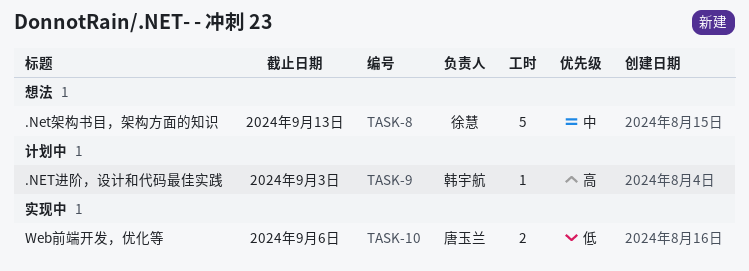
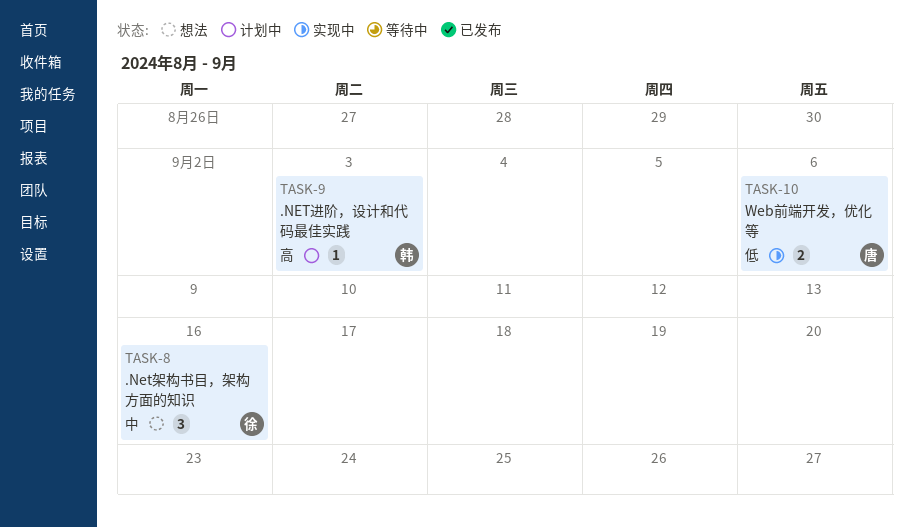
TASK-8, estimate: 5 -> 3
TASK-8, due: Sep 13 -> Sep 16

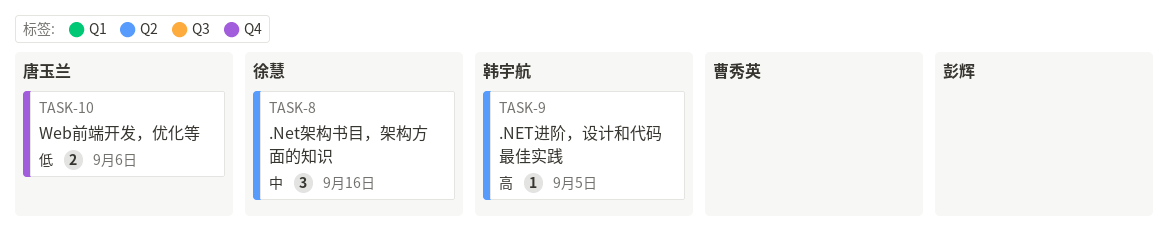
TASK-9, due: Sep 3 -> Sep 5

